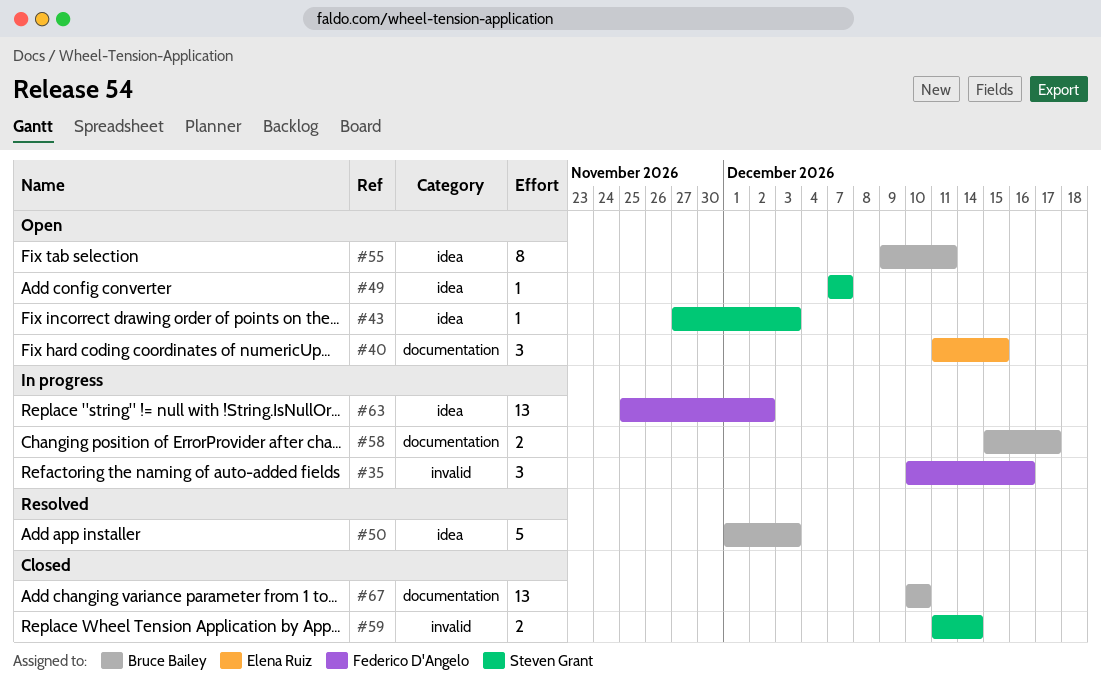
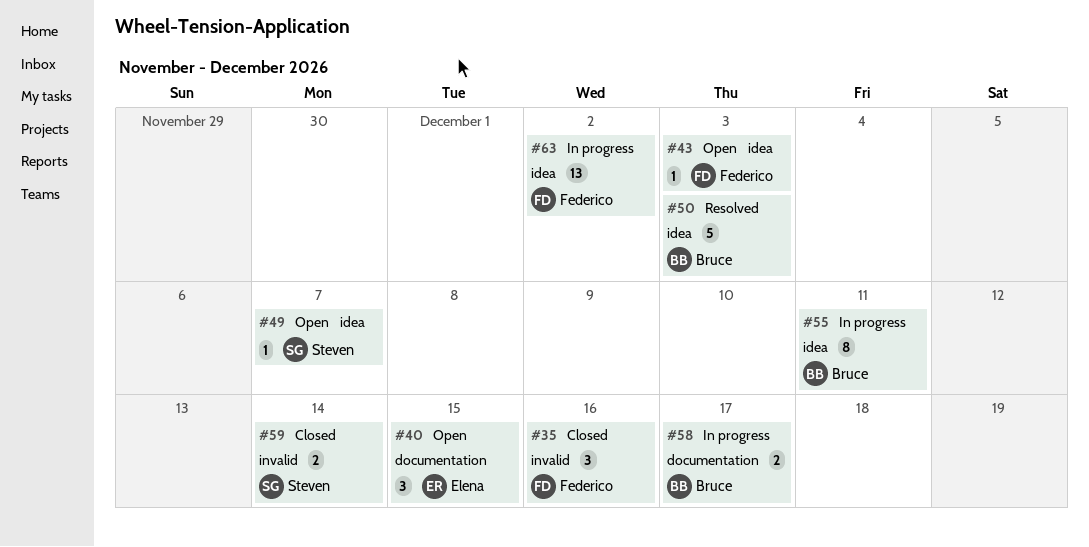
#35, status: In progress -> Closed
#43, owner: Steven Grant -> Federico D'Angelo
#55, status: Open -> In progress
#67: present -> none

